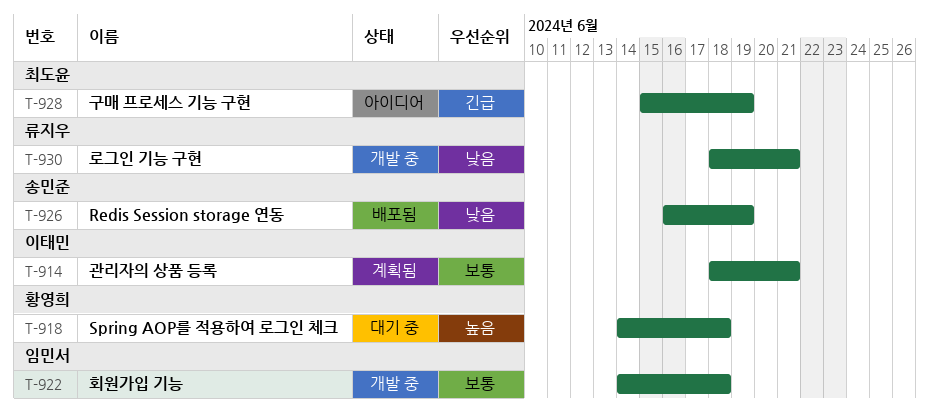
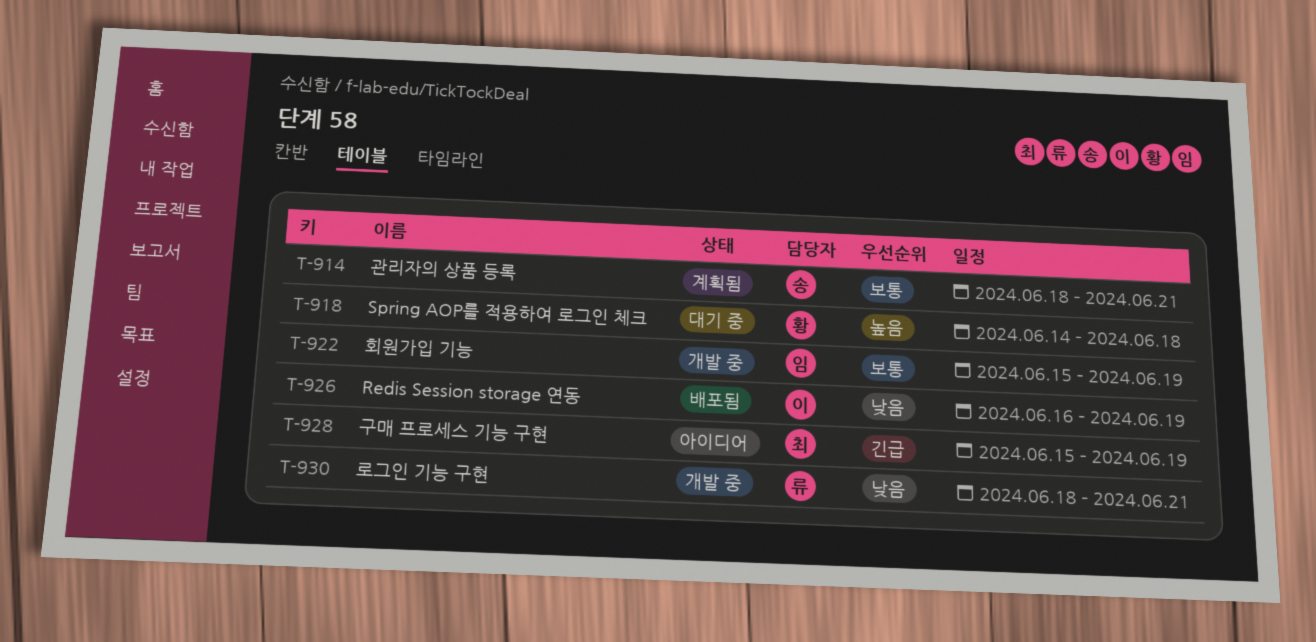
T-914, owner: 이태민 -> 송민준
T-922, start: Jun 14 -> Jun 15
T-922, due: Jun 18 -> Jun 19
T-926, owner: 송민준 -> 이태민

